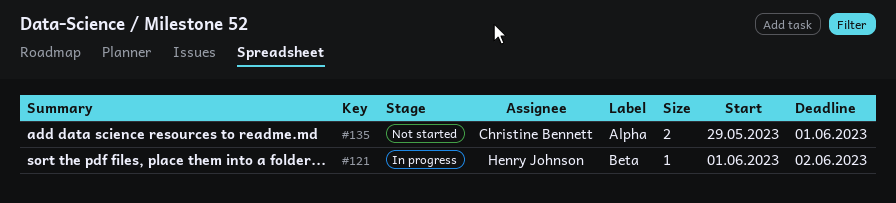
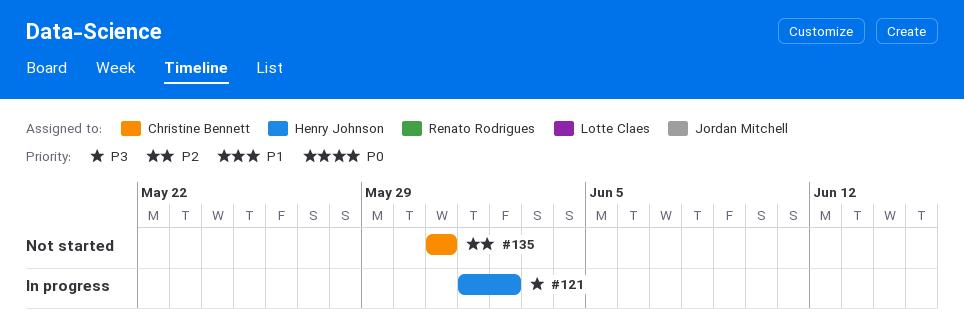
#135, start: May 29 -> May 31
#135, due: Jun 1 -> May 31

